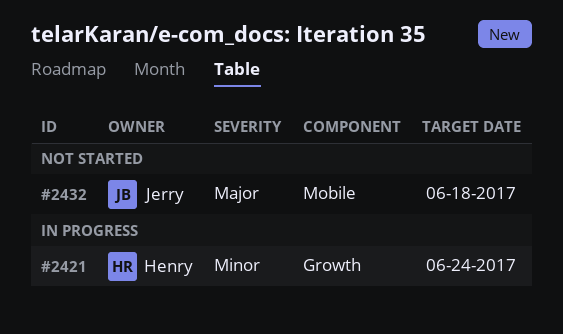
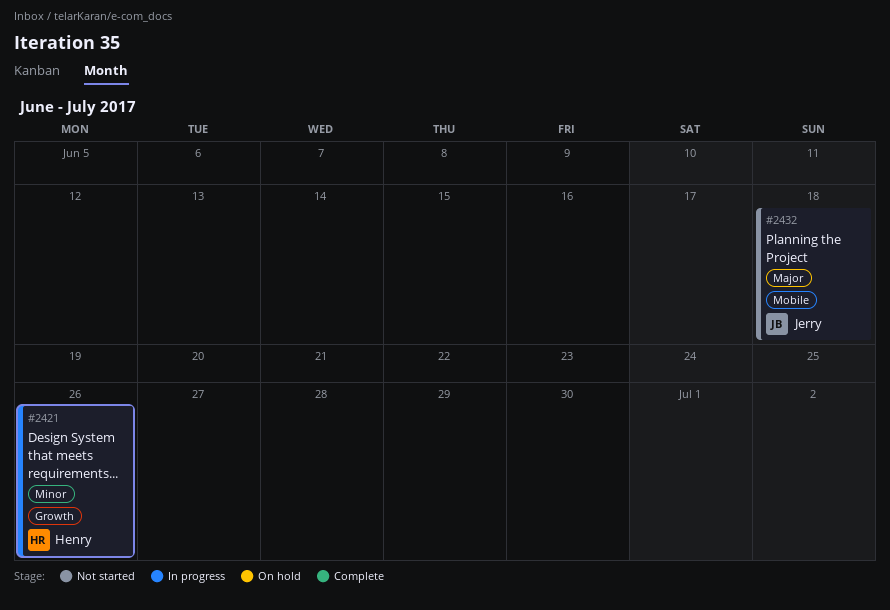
#2421, due: Jun 24 -> Jun 26

